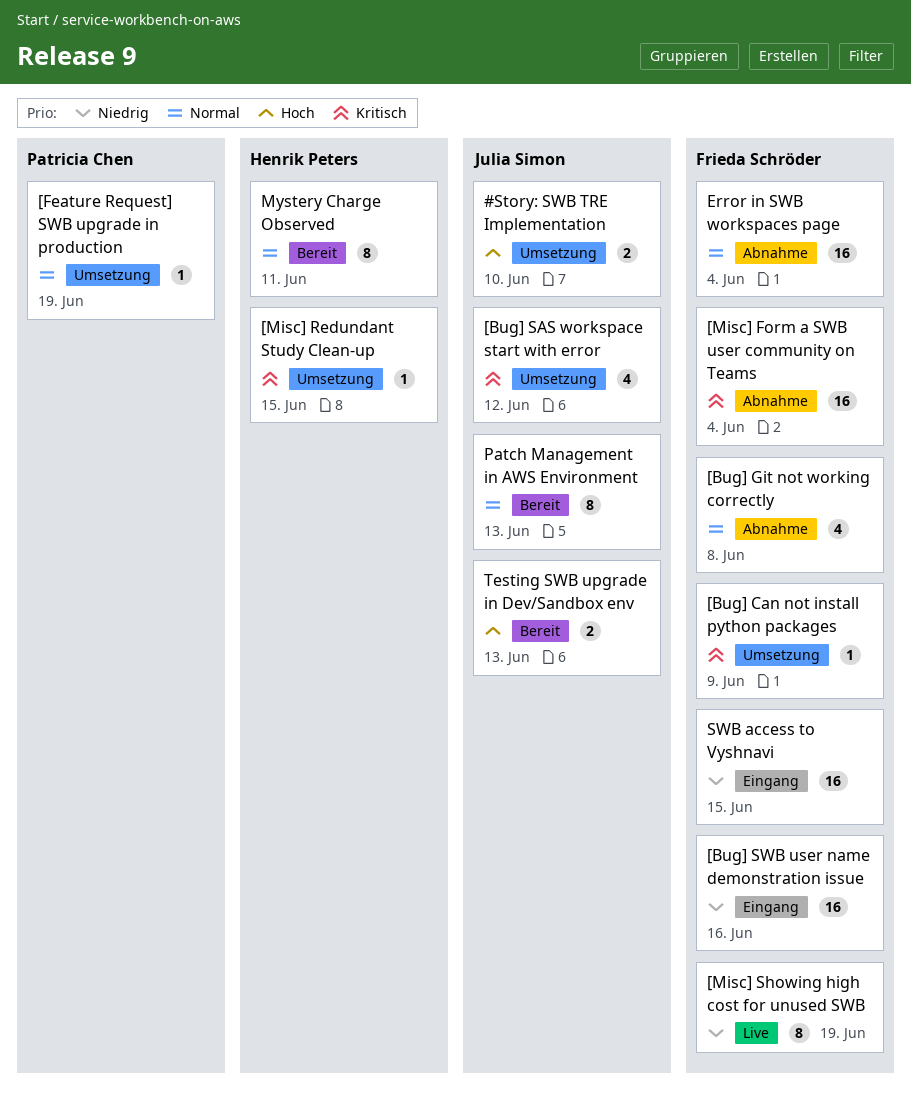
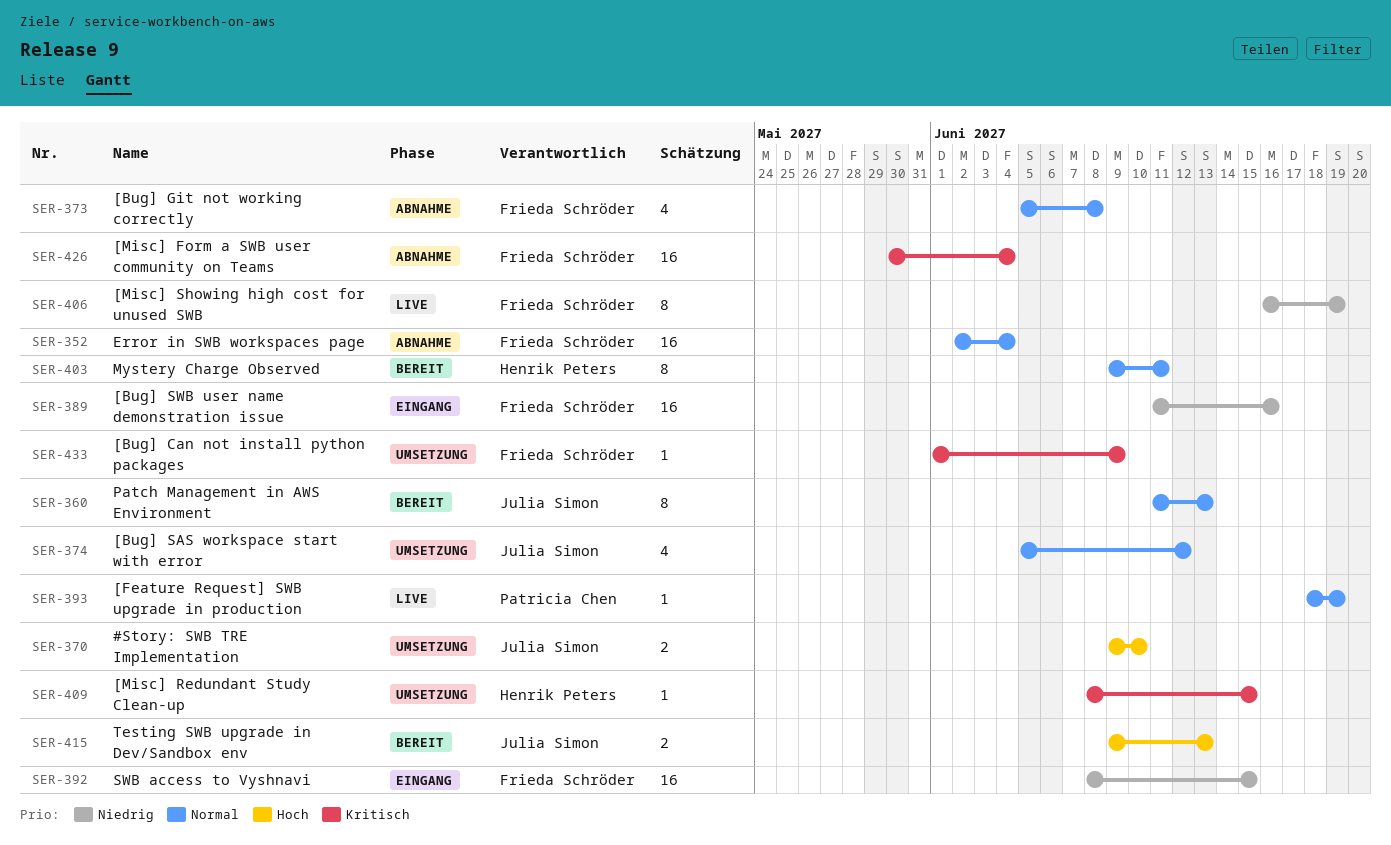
[Bug] SAS workspace start with error, priority: Kritisch -> Normal
[Feature Request] SWB upgrade in production, status: Umsetzung -> Live

